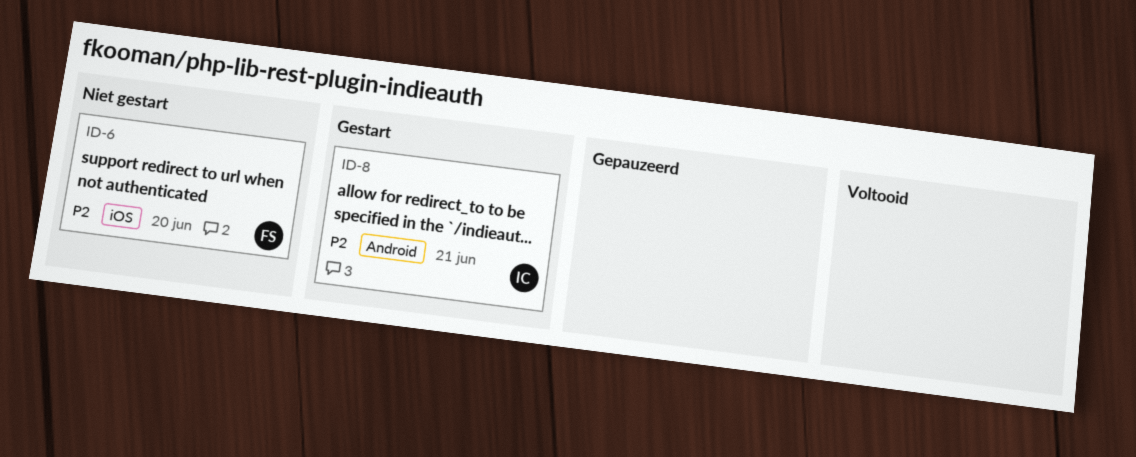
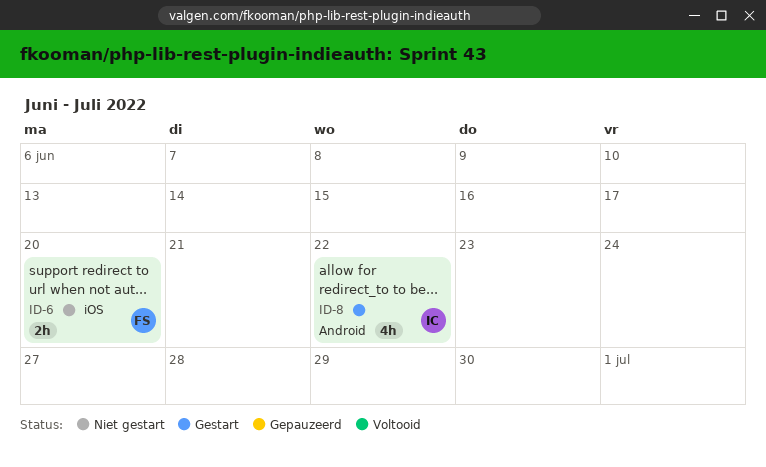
ID-8, due: Jun 21 -> Jun 22

